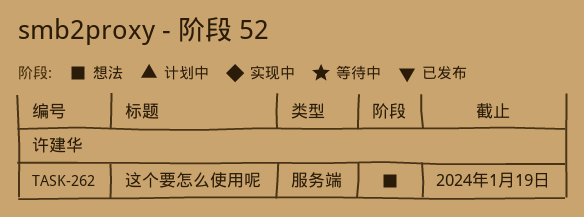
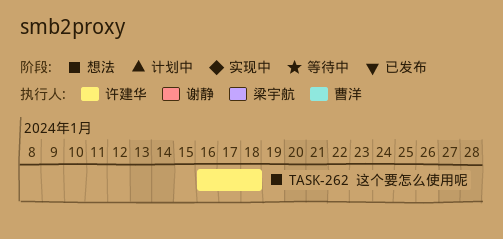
TASK-262, due: Jan 19 -> Jan 18

